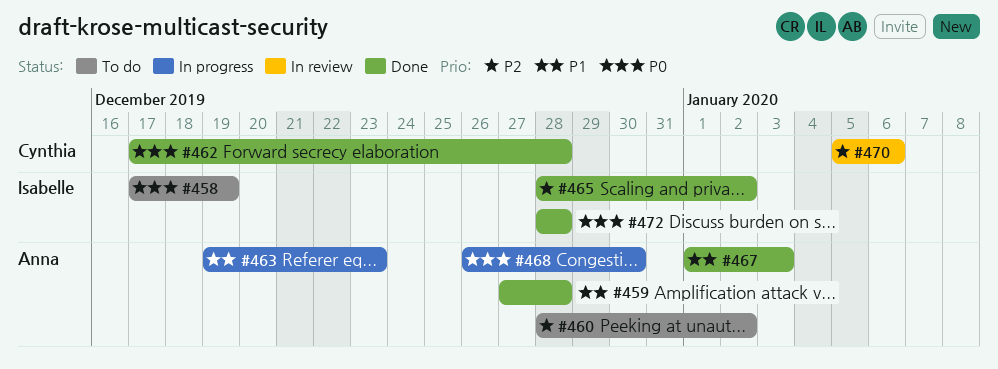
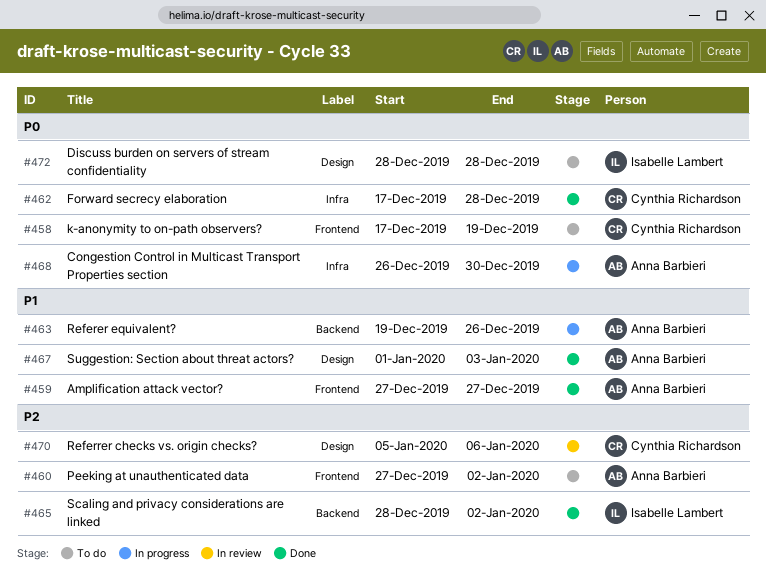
#458, owner: Isabelle Lambert -> Cynthia Richardson
#459, due: Dec 28 -> Dec 27
#460, start: Dec 28 -> Dec 27
#463, due: Dec 23 -> Dec 26
#472, status: Done -> To do

